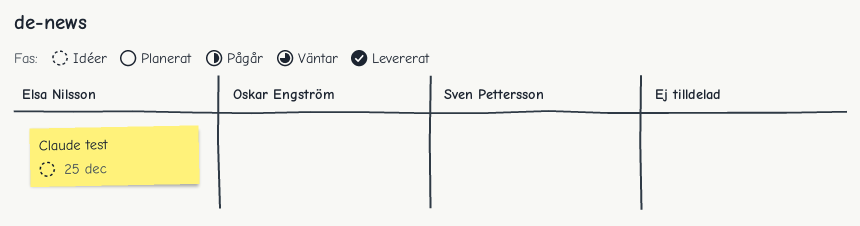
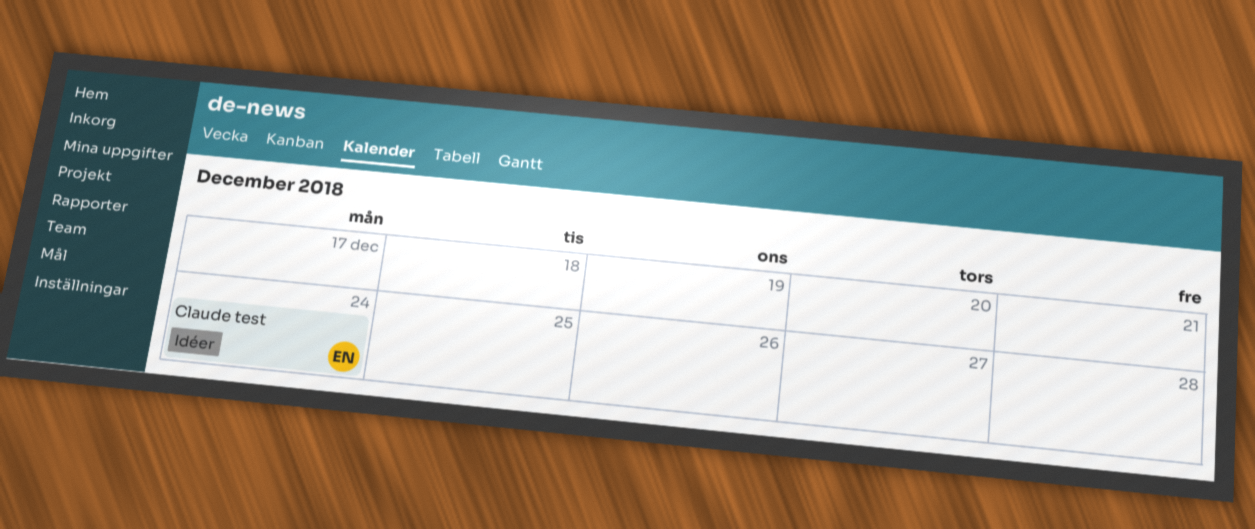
Claude test, due: Dec 25 -> Dec 24

